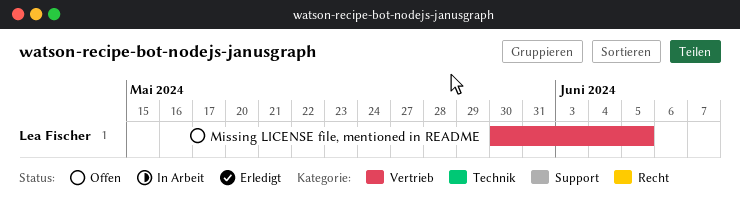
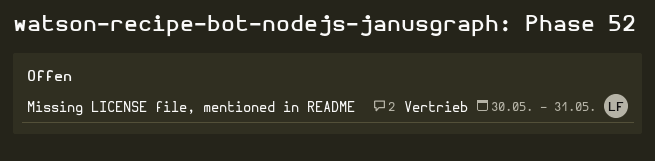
Missing LICENSE file, mentioned in README, due: Jun 5 -> May 31

